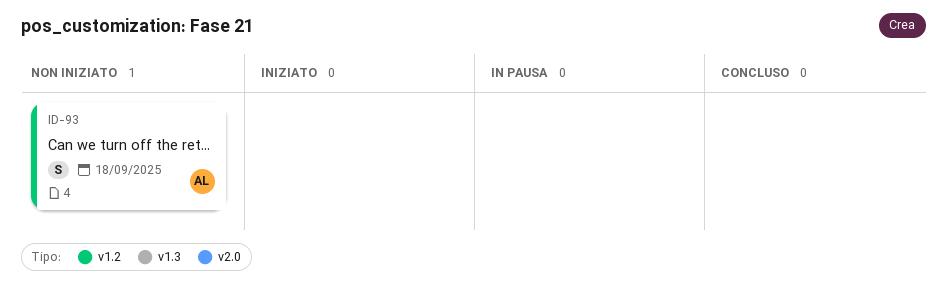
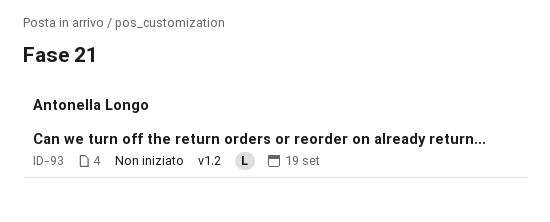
ID-93, estimate: S -> L
ID-93, due: Sep 18 -> Sep 19

